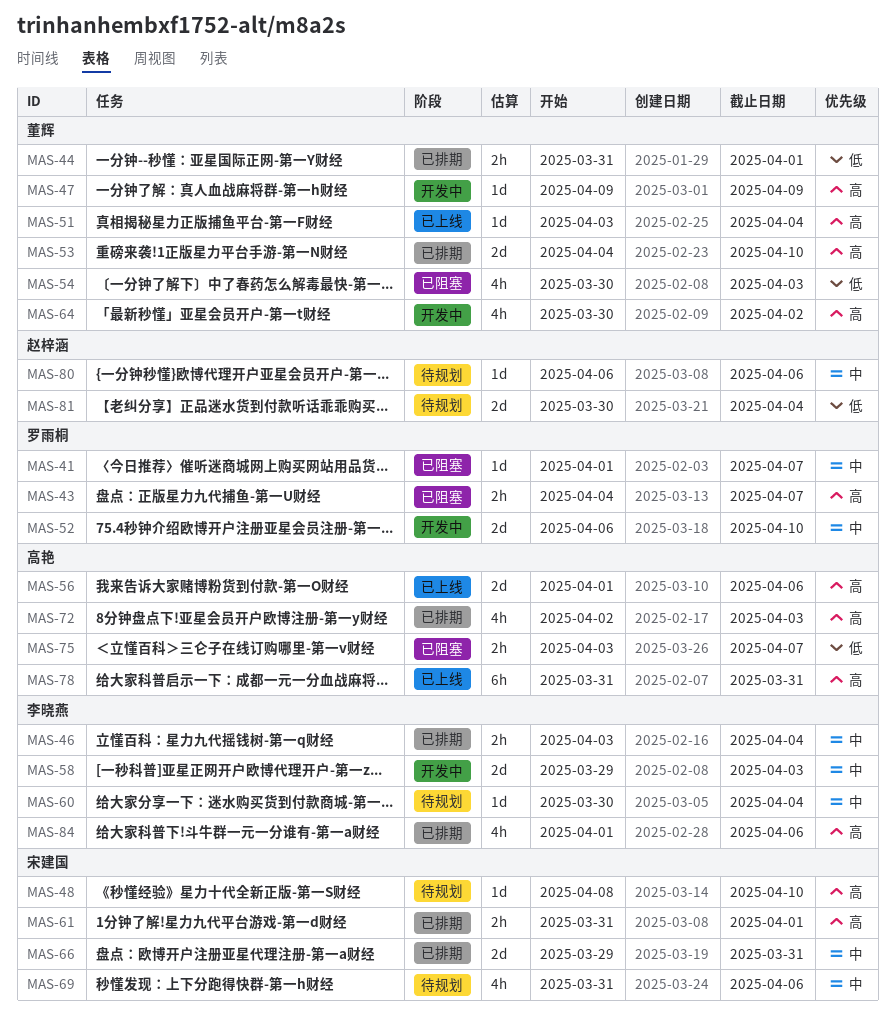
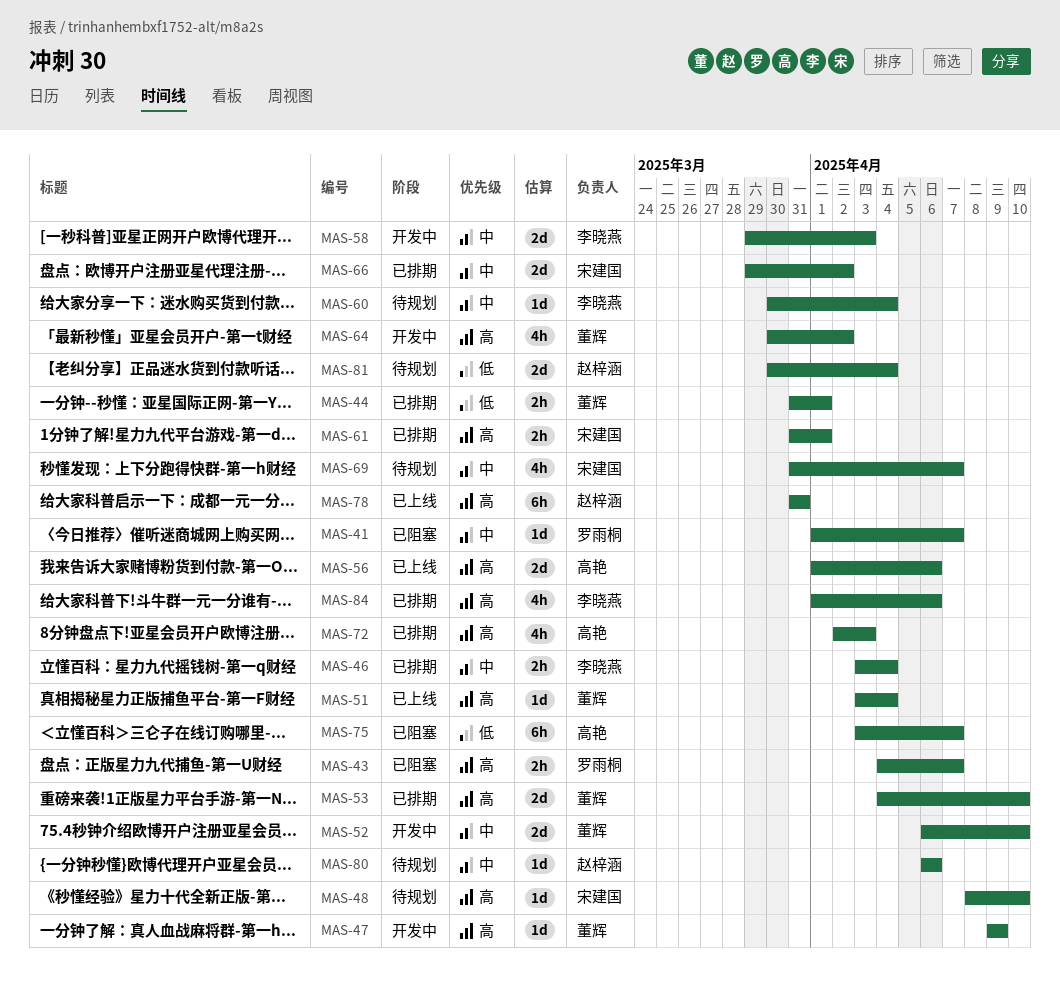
MAS-52, owner: 罗雨桐 -> 董辉
MAS-54: present -> none
MAS-66, due: Mar 31 -> Apr 2
MAS-69, due: Apr 6 -> Apr 7
MAS-75, estimate: 2h -> 6h
MAS-78, owner: 高艳 -> 赵梓涵

